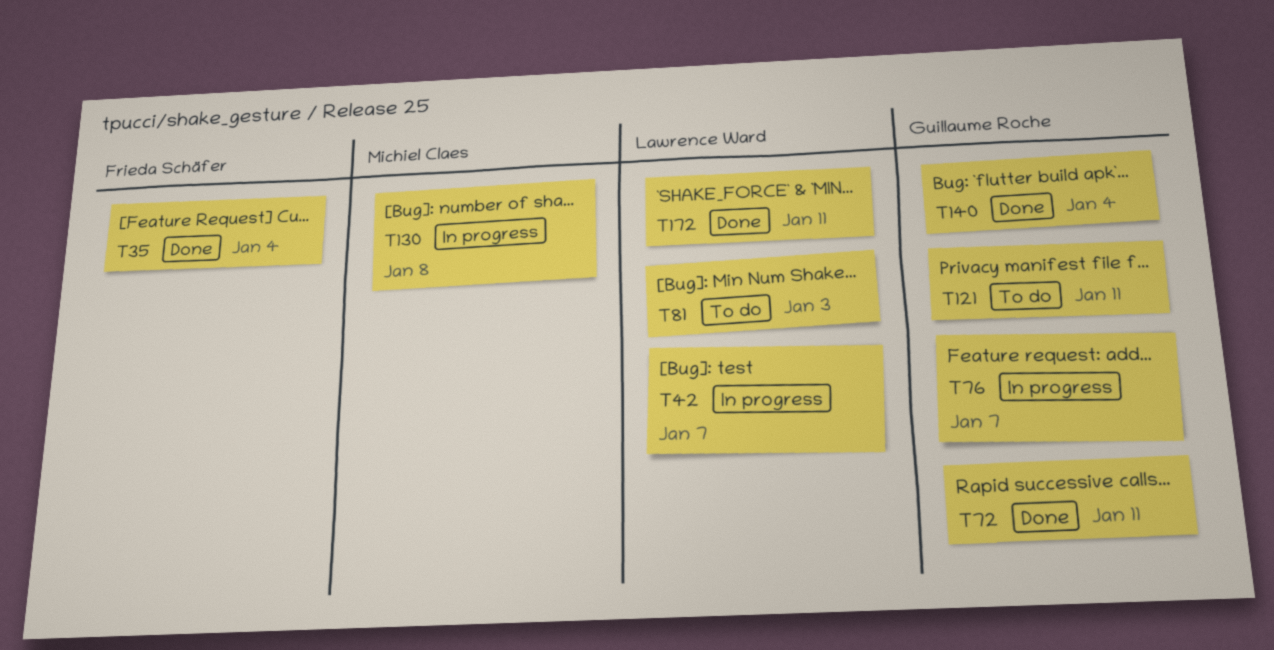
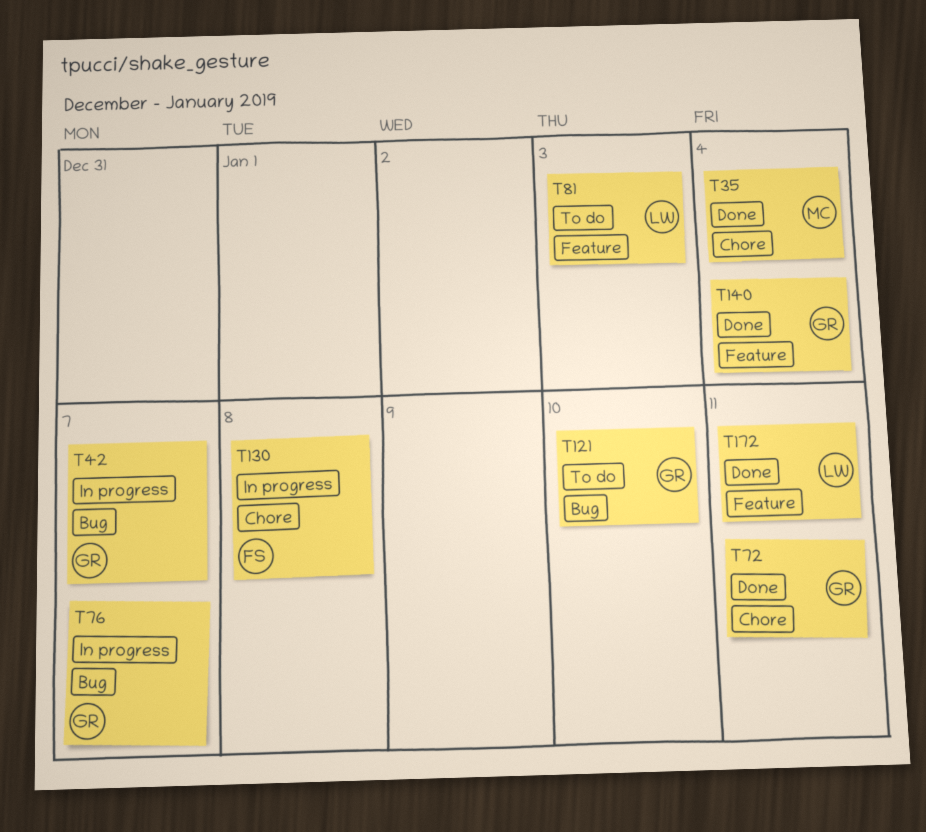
T35, owner: Frieda Schäfer -> Michiel Claes
T42, owner: Lawrence Ward -> Guillaume Roche
T121, due: Jan 11 -> Jan 10
T130, owner: Michiel Claes -> Frieda Schäfer

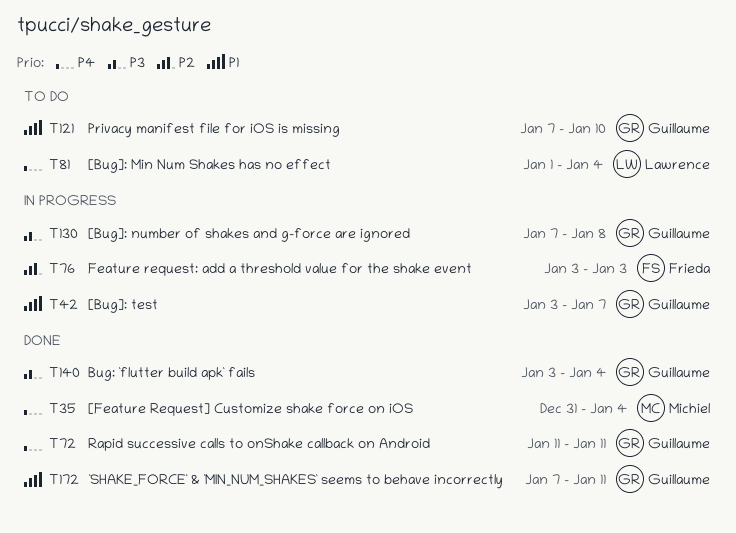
T76, owner: Guillaume -> Frieda
T76, due: Jan 7 -> Jan 3
T81, due: Jan 3 -> Jan 4
T130, owner: Frieda -> Guillaume
T172, owner: Lawrence -> Guillaume

